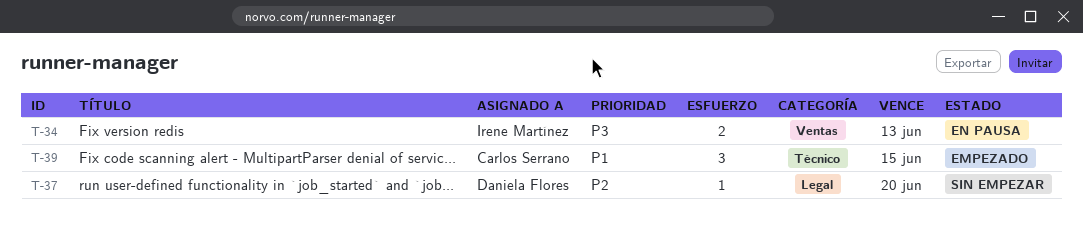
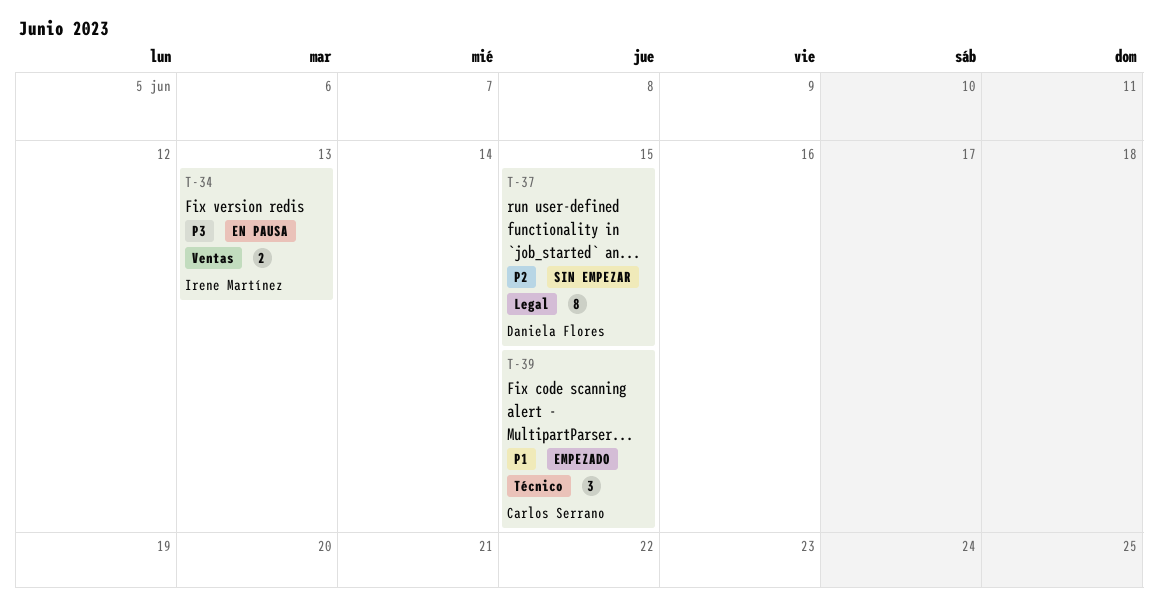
T-37, estimate: 1 -> 8
T-37, due: Jun 20 -> Jun 15

